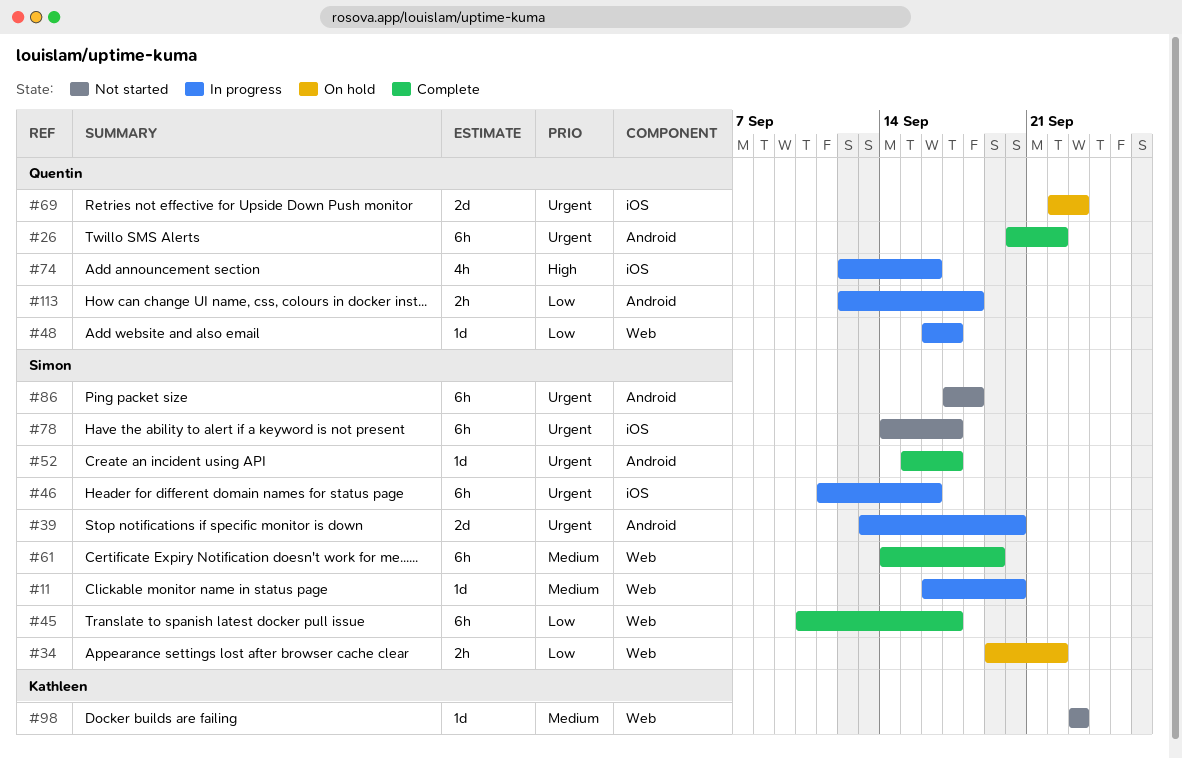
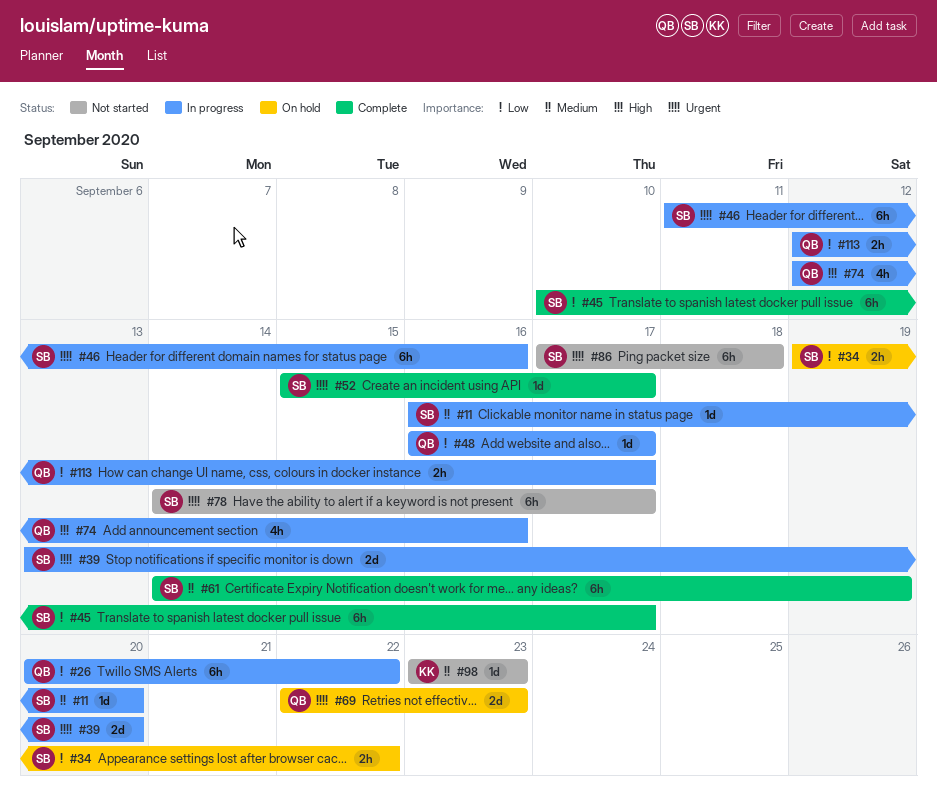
#26, status: Complete -> In progress
#26, priority: Urgent -> Low
#113, due: Sep 18 -> Sep 17

